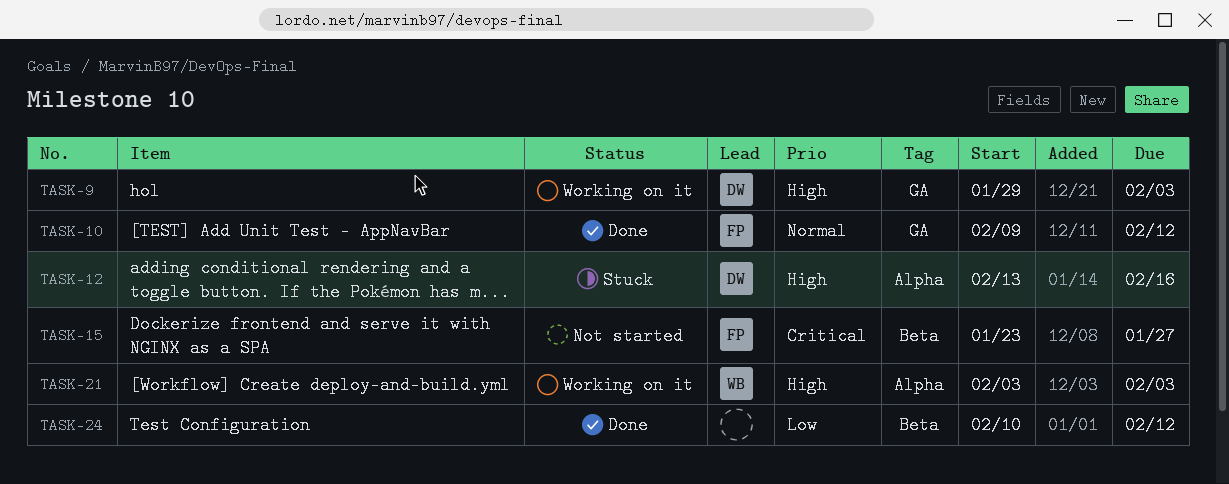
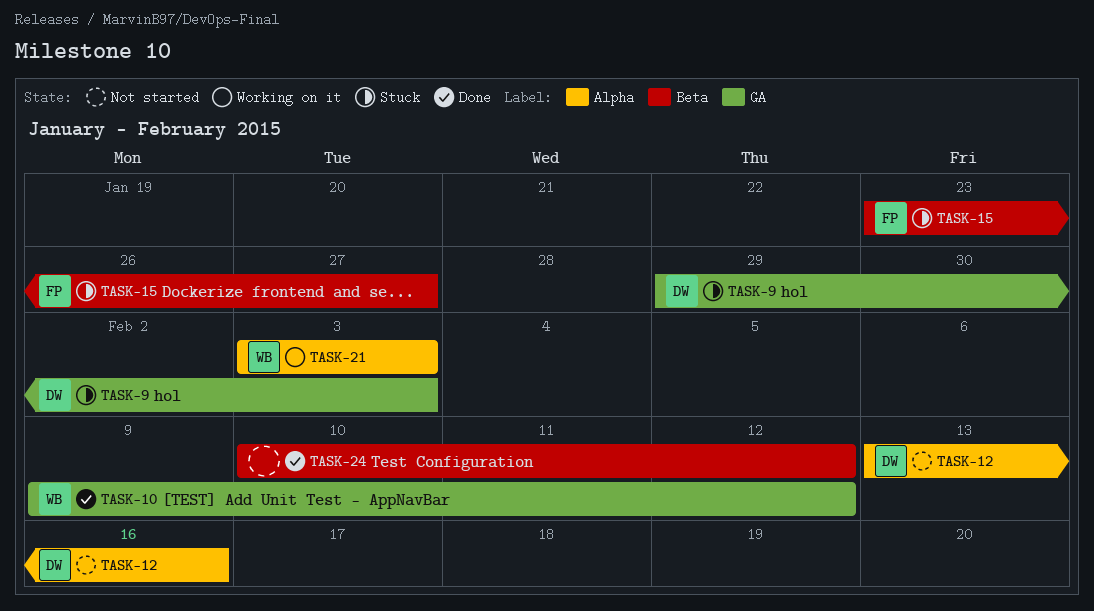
TASK-9, status: Working on it -> Stuck
TASK-10, owner: FP -> WB
TASK-12, status: Stuck -> Not started
TASK-15, status: Not started -> Stuck

